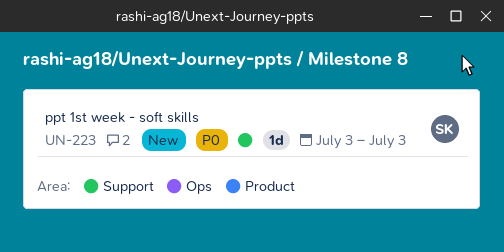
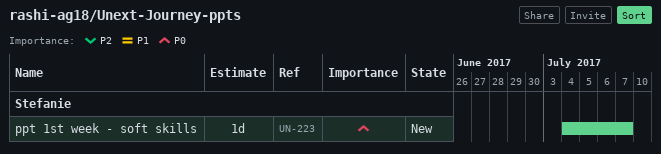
UN-223, start: Jul 3 -> Jul 4
UN-223, due: Jul 3 -> Jul 7

